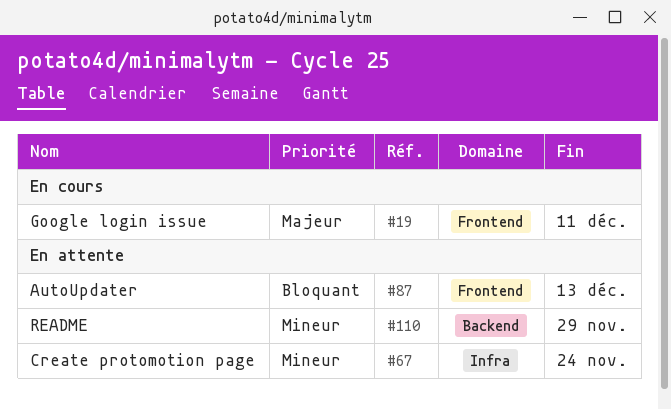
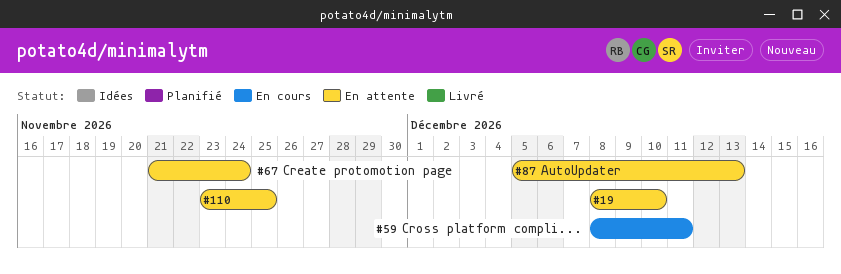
#19, status: En cours -> En attente
#19, due: Dec 11 -> Dec 10
#59: none -> present
#110, due: Nov 29 -> Nov 25

